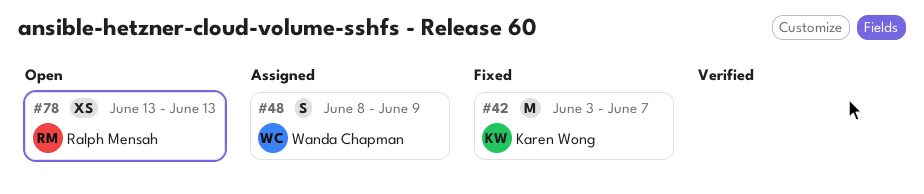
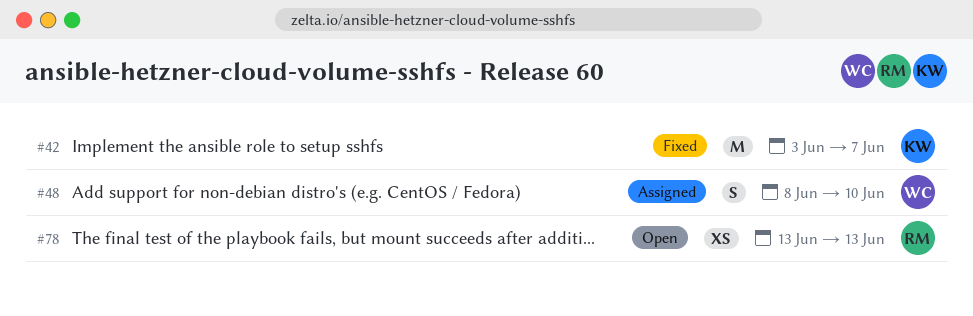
#48, due: Jun 9 -> Jun 10

